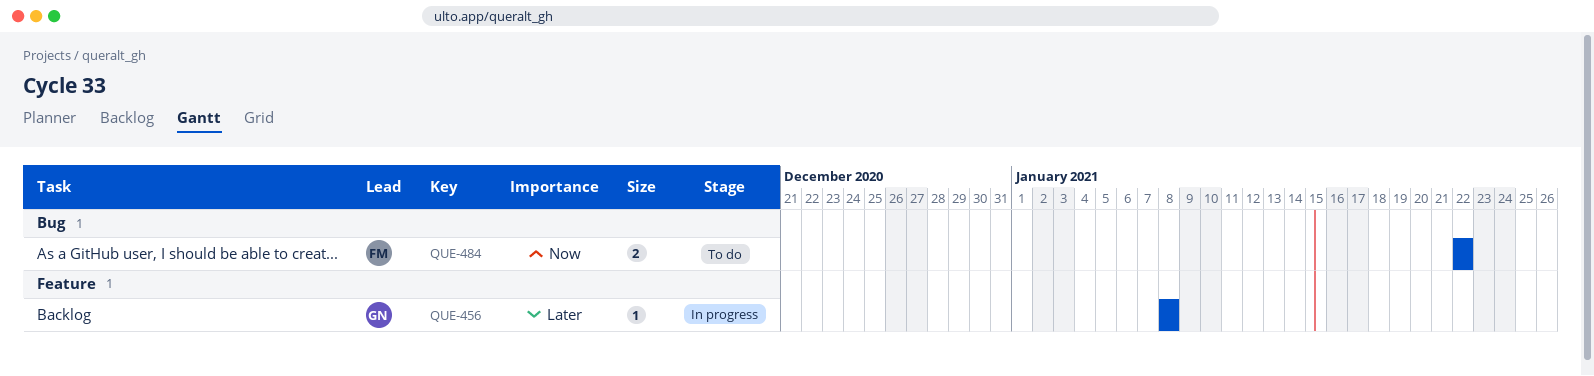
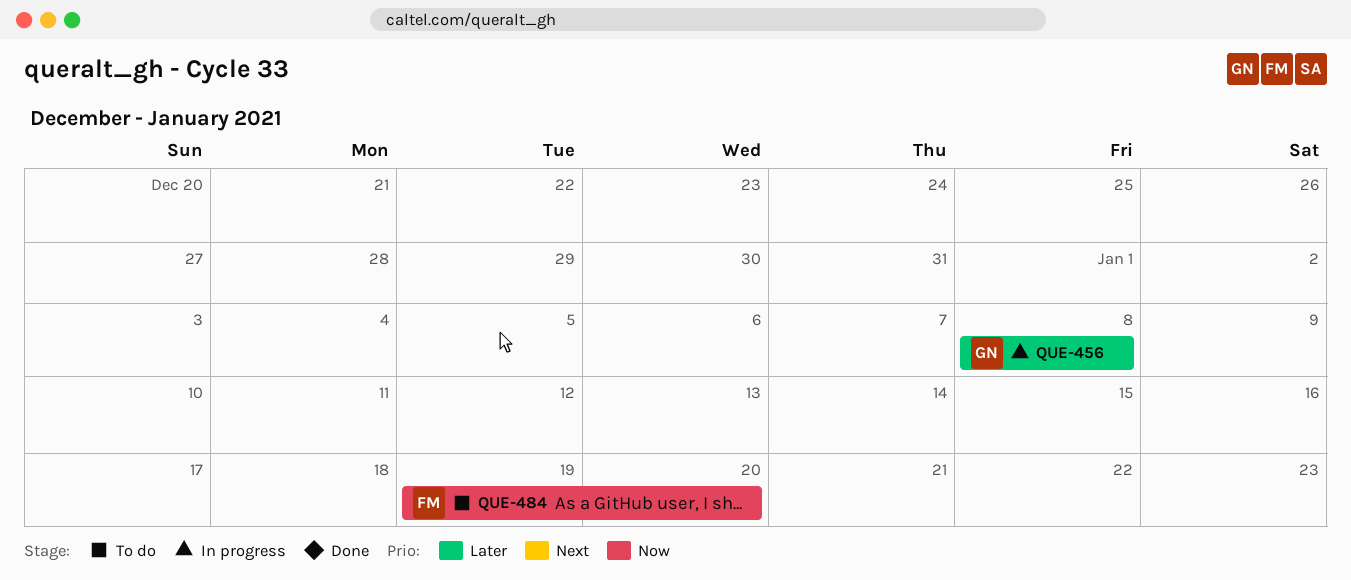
QUE-484, start: Jan 22 -> Jan 19
QUE-484, due: Jan 22 -> Jan 20

